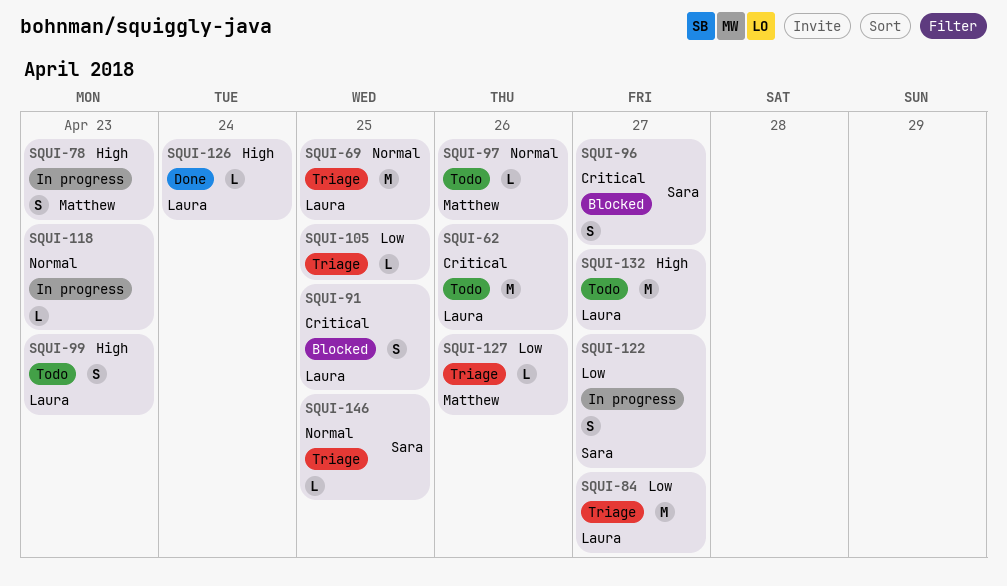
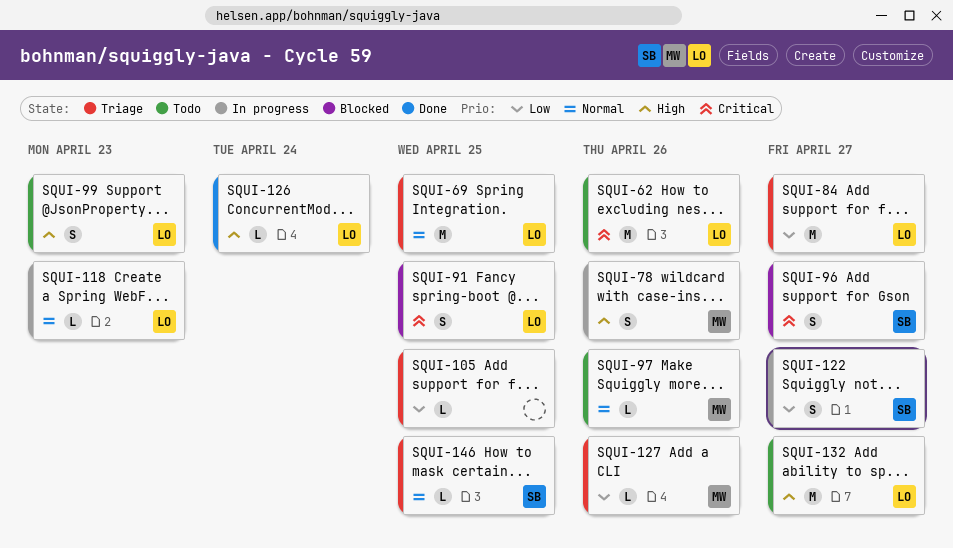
SQUI-78, due: Apr 23 -> Apr 26
SQUI-118, owner: none -> Laura

